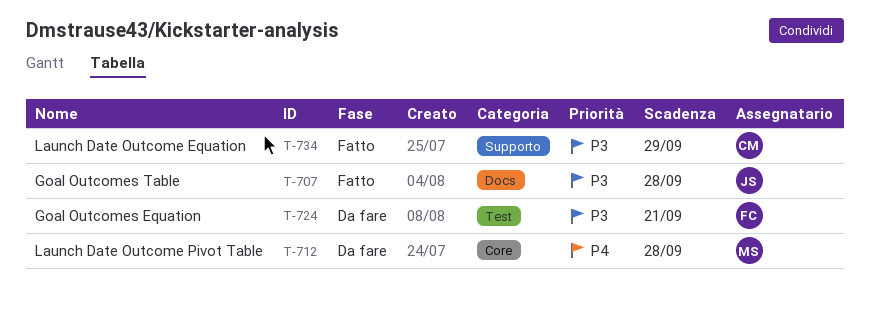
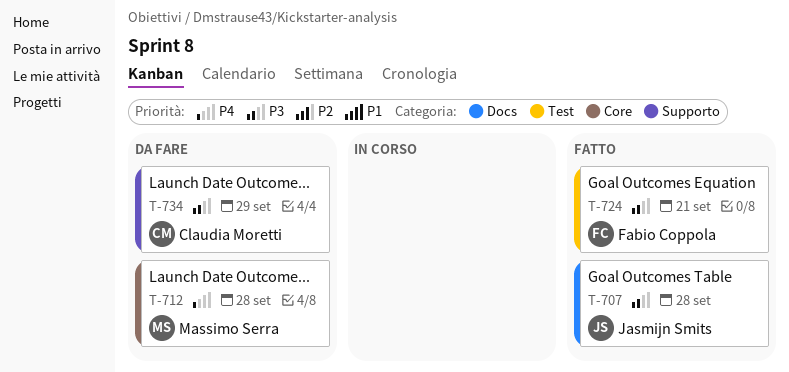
T-724, status: Da fare -> Fatto
T-734, status: Fatto -> Da fare

